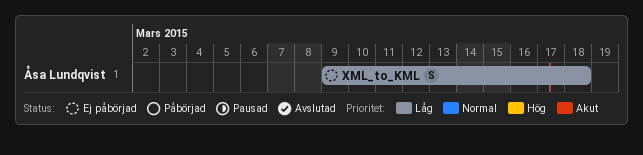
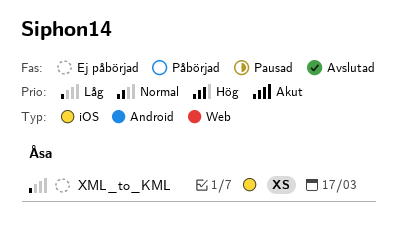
XML_to_KML, estimate: S -> XS
XML_to_KML, due: Mar 18 -> Mar 17

